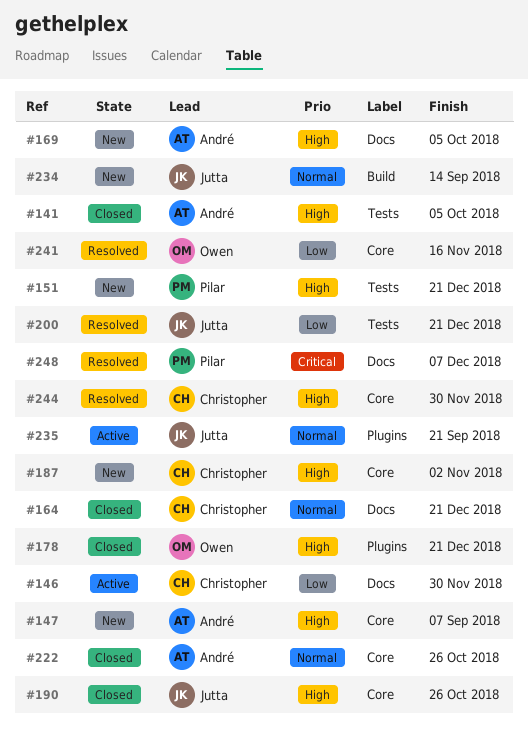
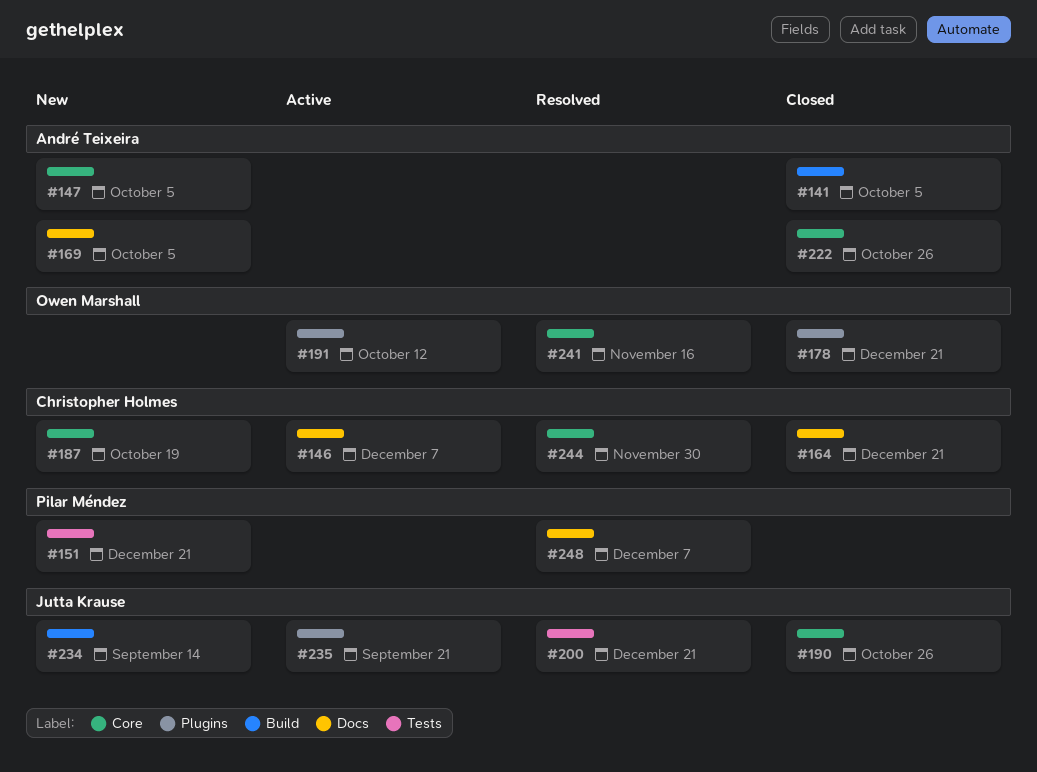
#141, label: Tests -> Build
#146, due: Nov 30 -> Dec 7
#147, due: Sep 7 -> Oct 5
#187, due: Nov 2 -> Oct 19
#191: none -> present

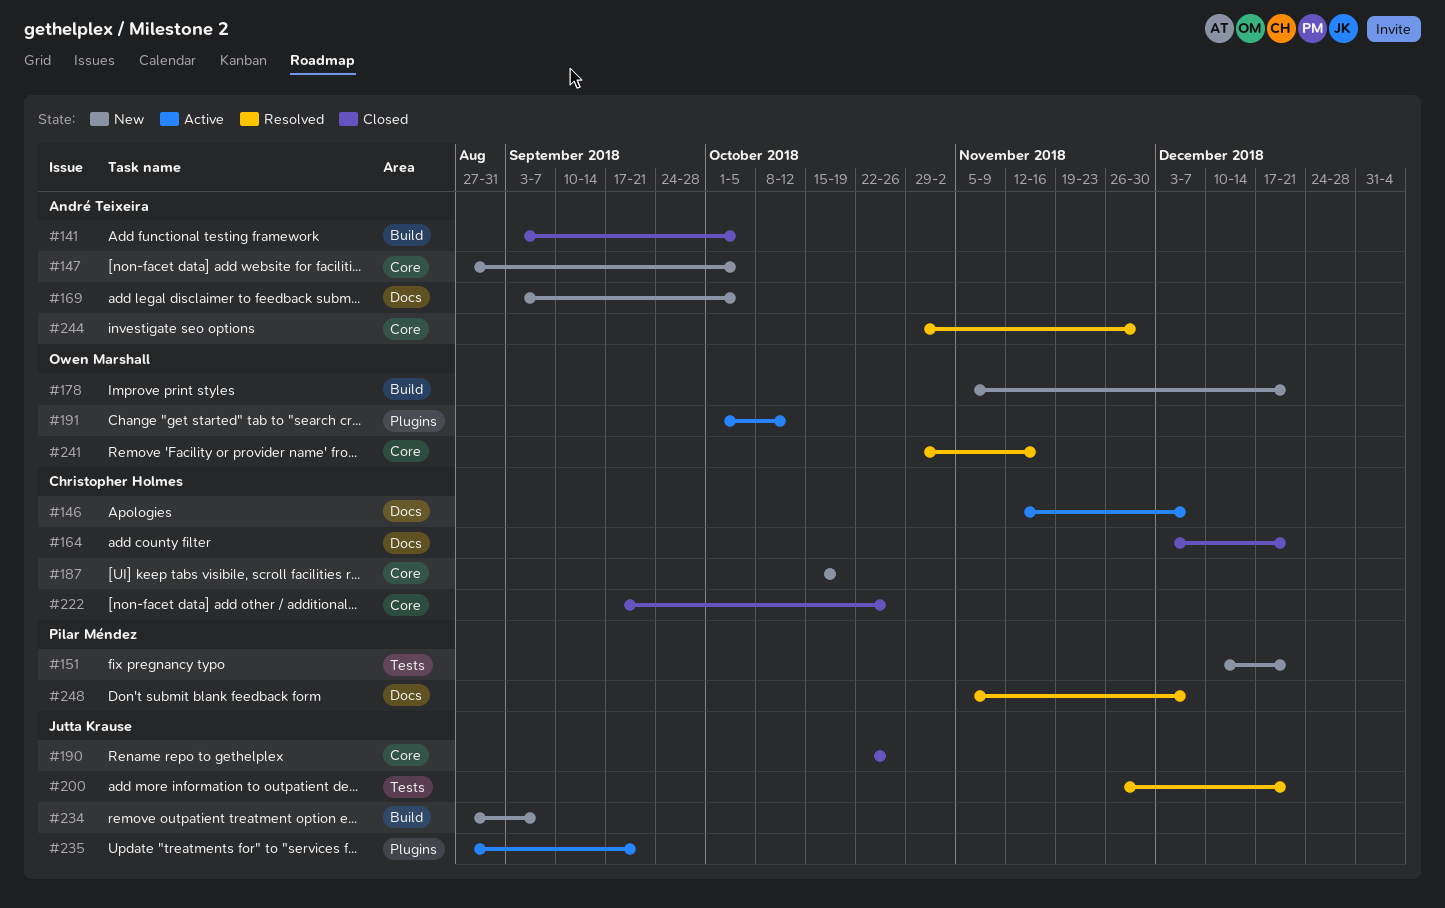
#178, status: Closed -> New
#178, label: Plugins -> Build
#222, owner: André Teixeira -> Christopher Holmes
#234, due: Sep 14 -> Sep 7
#244, owner: Christopher Holmes -> André Teixeira

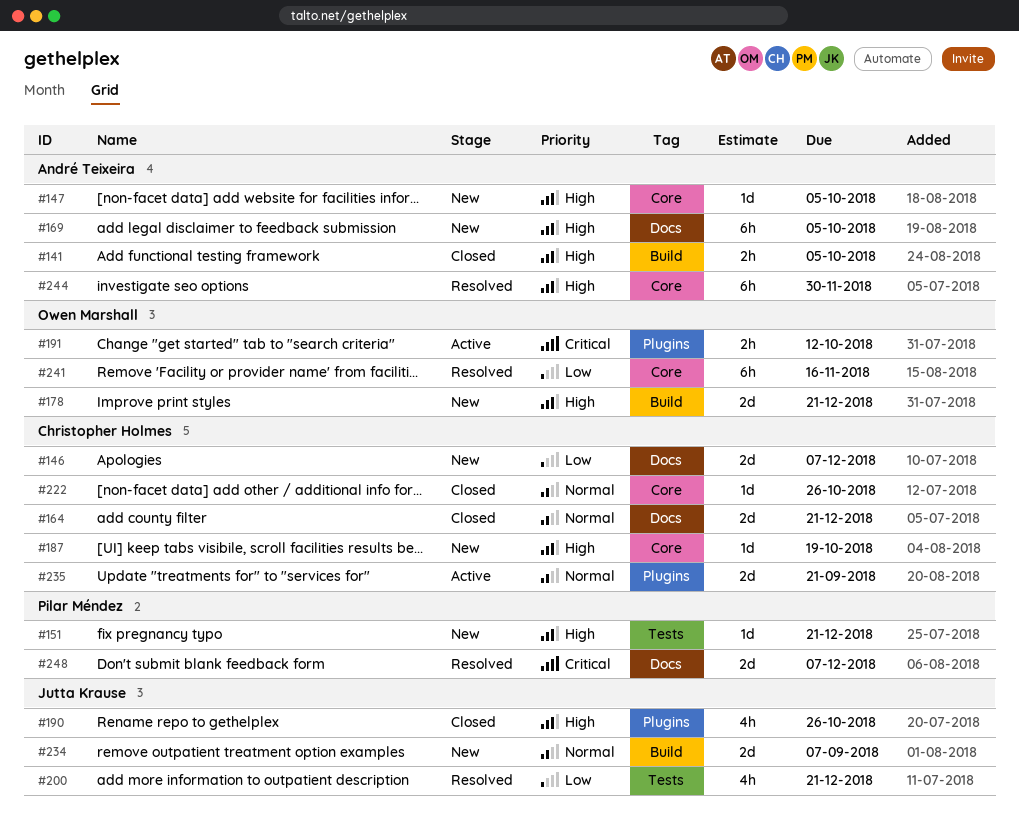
#146, status: Active -> New
#190, label: Core -> Plugins
#235, owner: Jutta Krause -> Christopher Holmes

